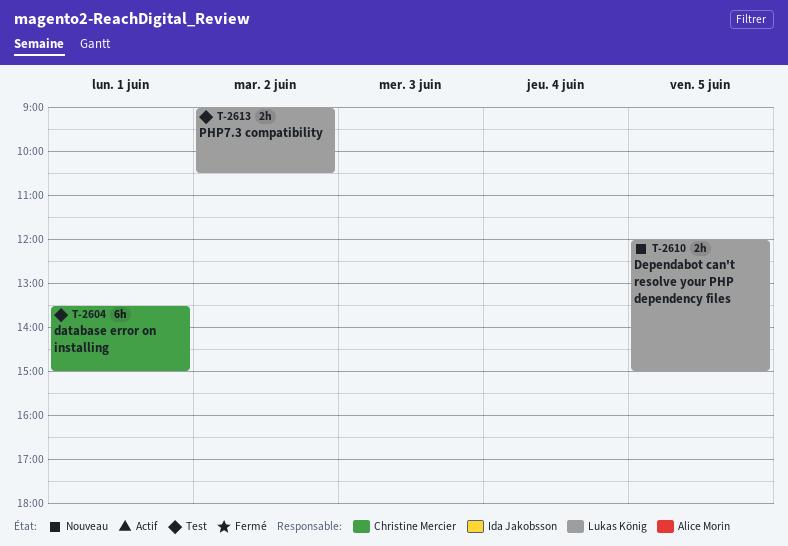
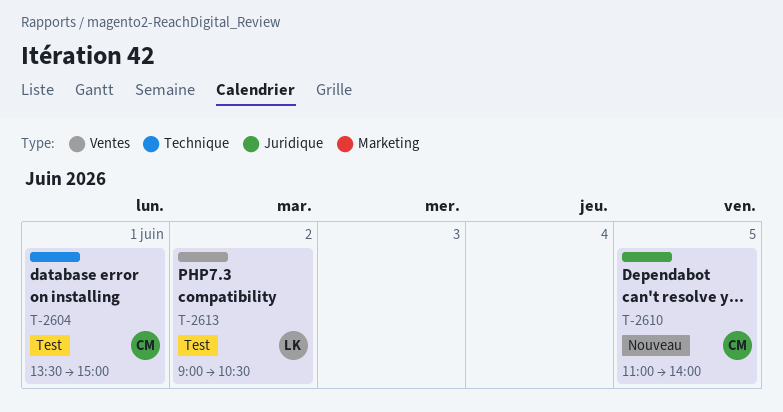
T-2610, owner: Lukas König -> Christine Mercier
T-2610, begins: 12:00 -> 11:00
T-2610, ends: 15:00 -> 14:00

